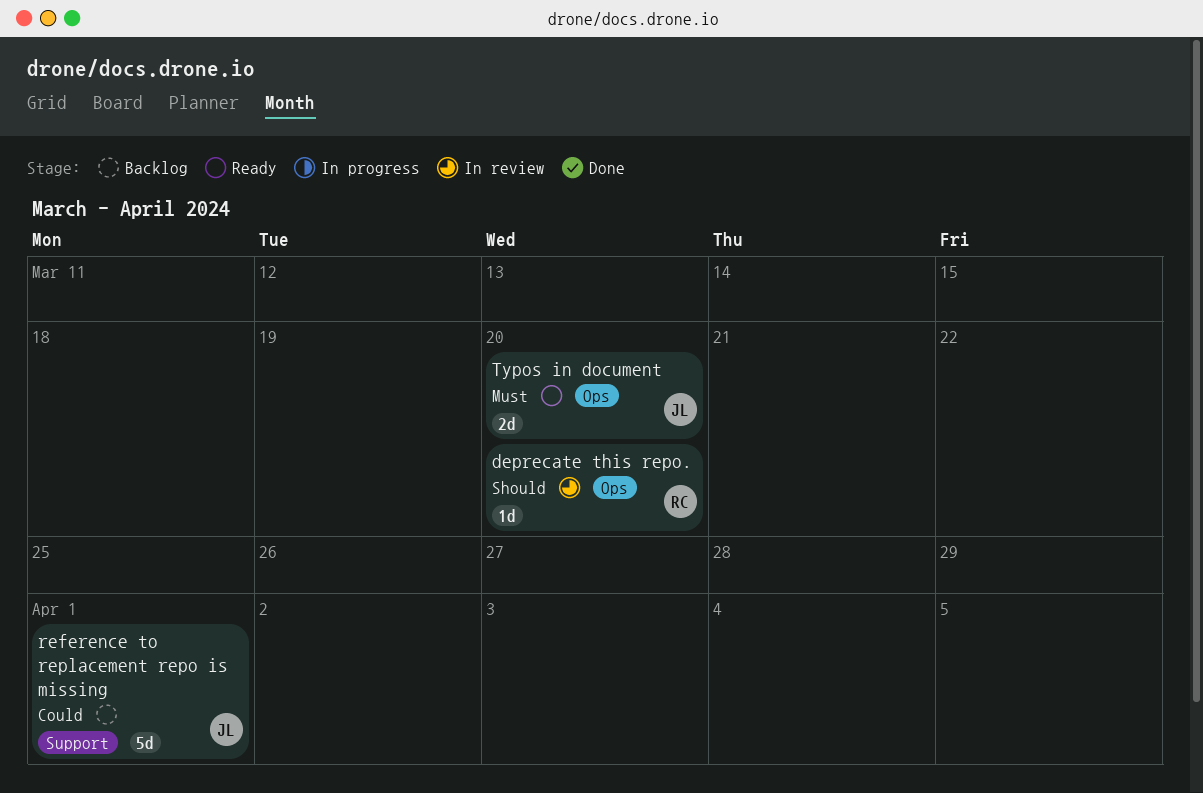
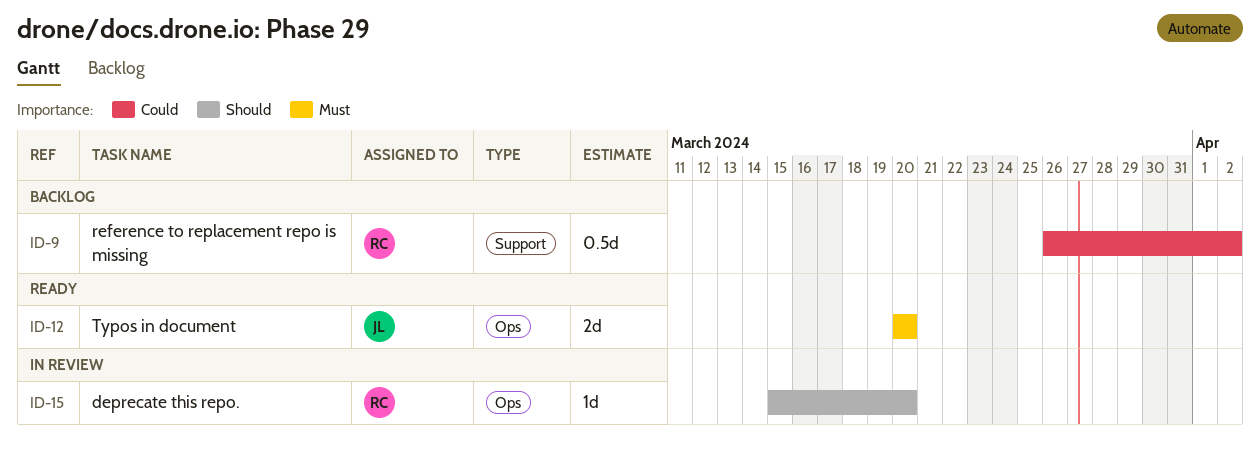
reference to replacement repo is missing, owner: JL -> RC
reference to replacement repo is missing, estimate: 5d -> 0.5d
reference to replacement repo is missing, due: Apr 1 -> Apr 2

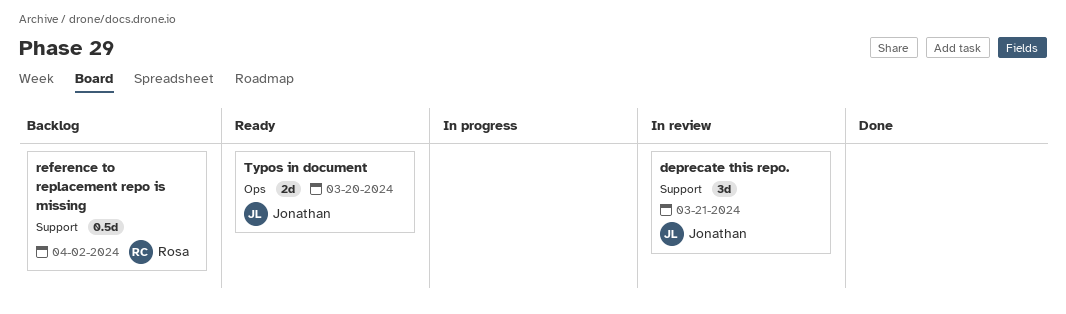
deprecate this repo., owner: Rosa -> Jonathan
deprecate this repo., label: Ops -> Support
deprecate this repo., estimate: 1d -> 3d
deprecate this repo., due: Mar 20 -> Mar 21

